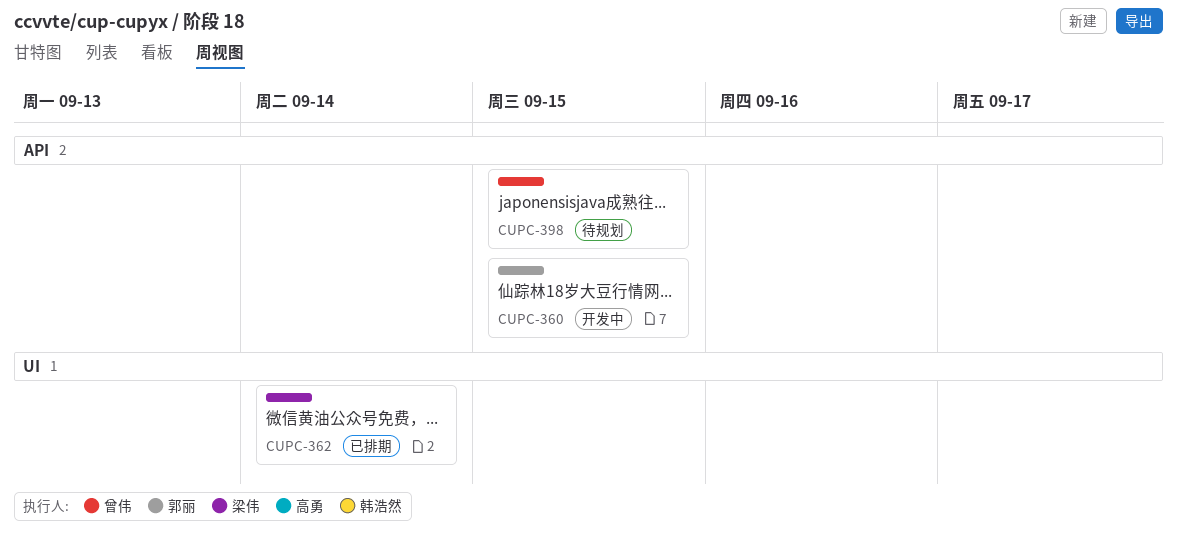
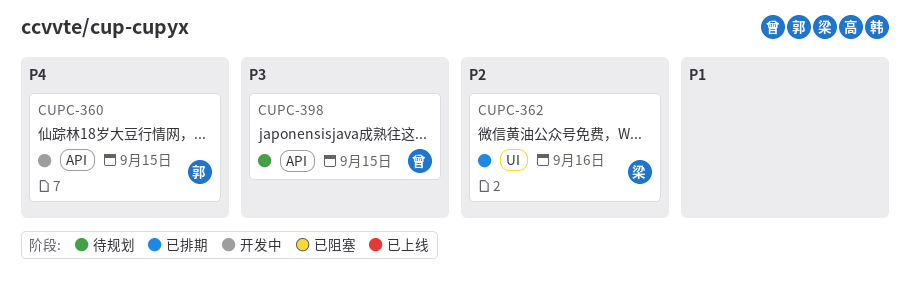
CUPC-362, due: Sep 14 -> Sep 16

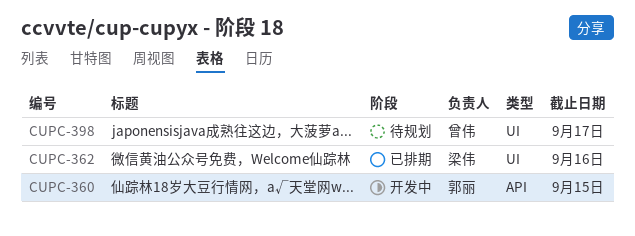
CUPC-398, label: API -> UI
CUPC-398, due: Sep 15 -> Sep 17

